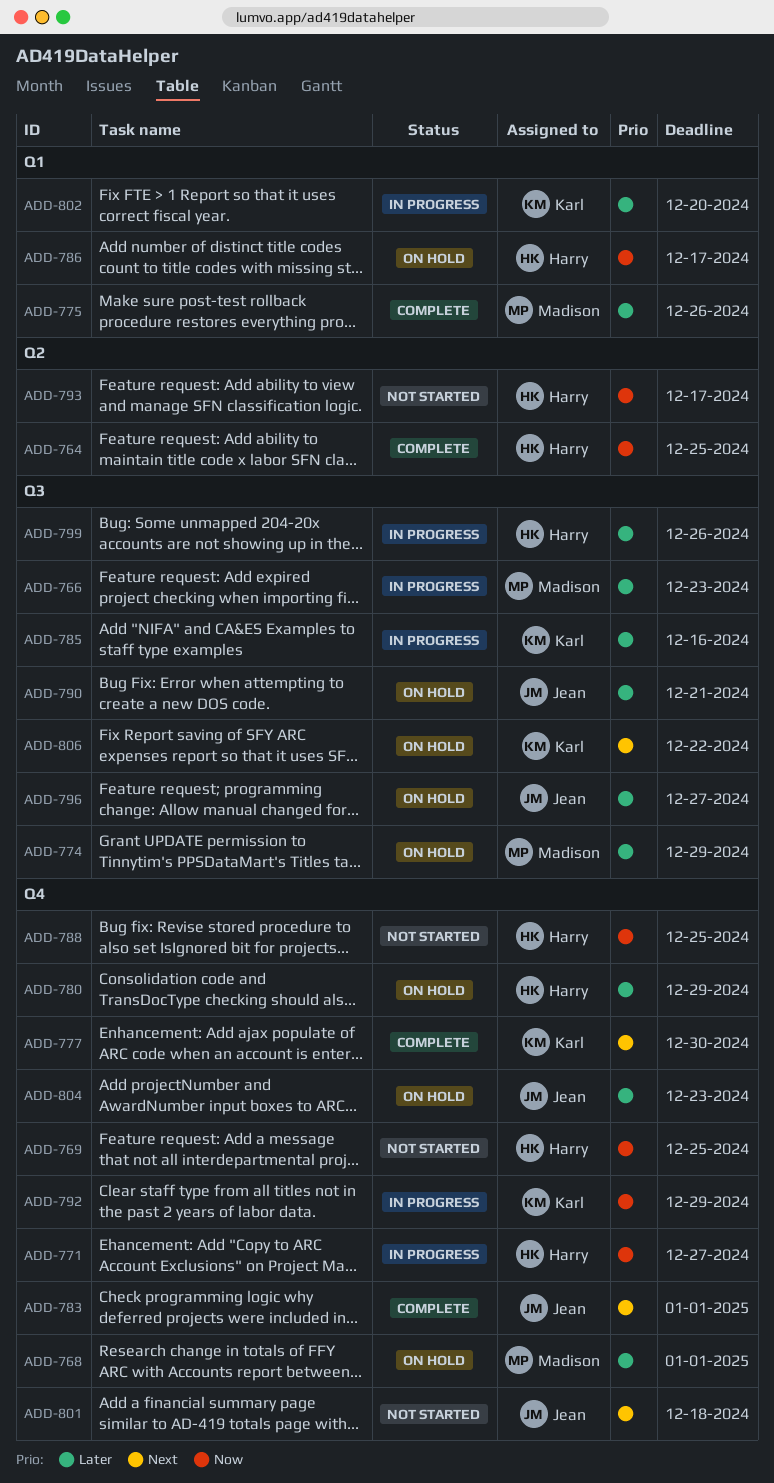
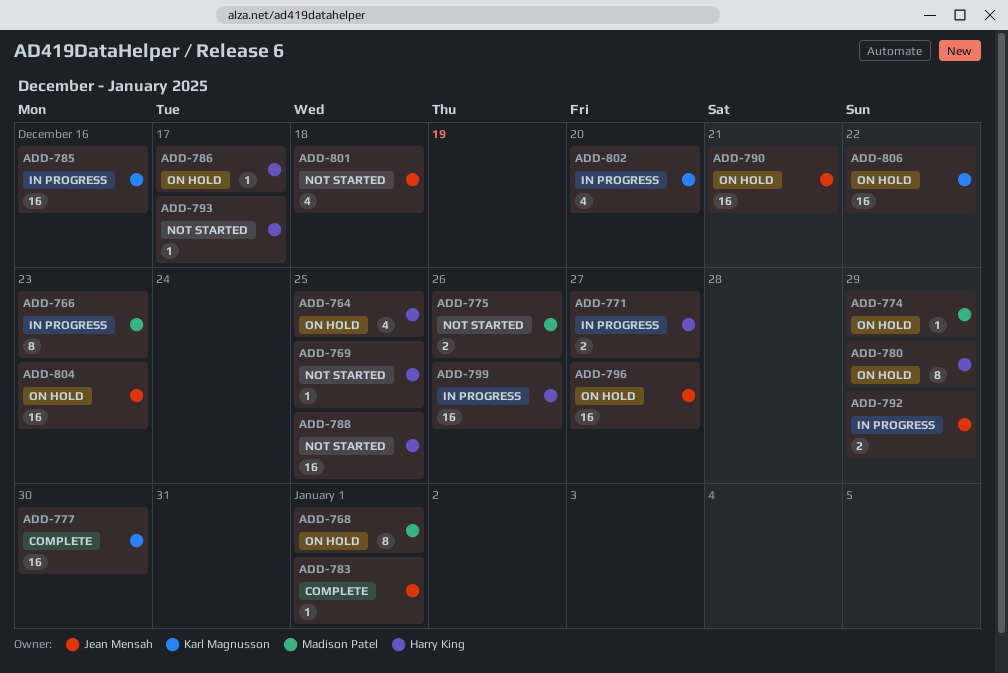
ADD-764, status: Complete -> On hold
ADD-775, status: Complete -> Not started
ADD-792, owner: Karl Magnusson -> Jean Mensah

